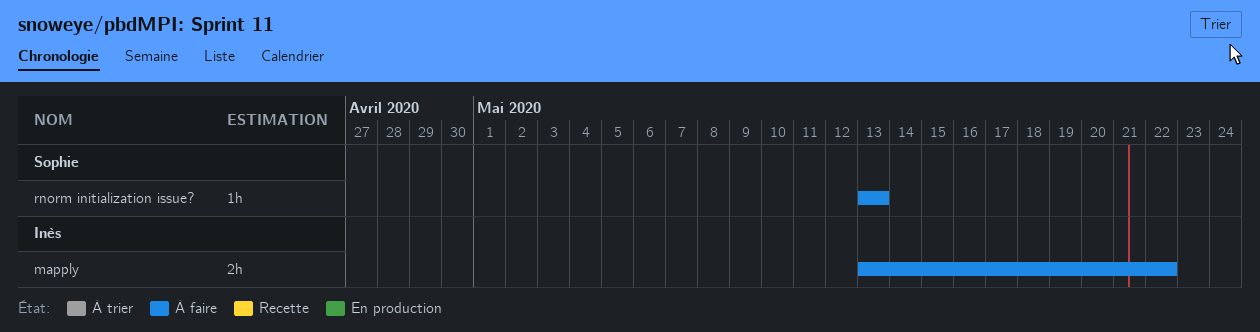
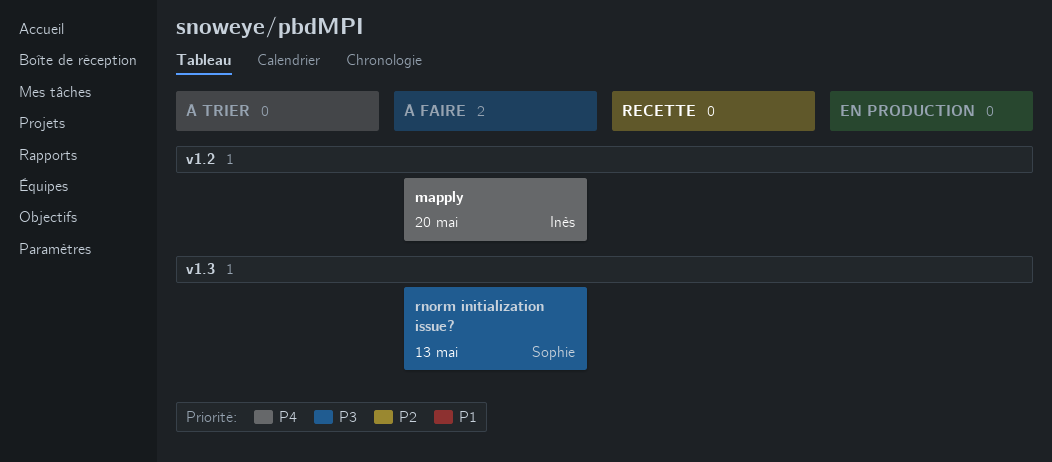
mapply, due: May 22 -> May 20

